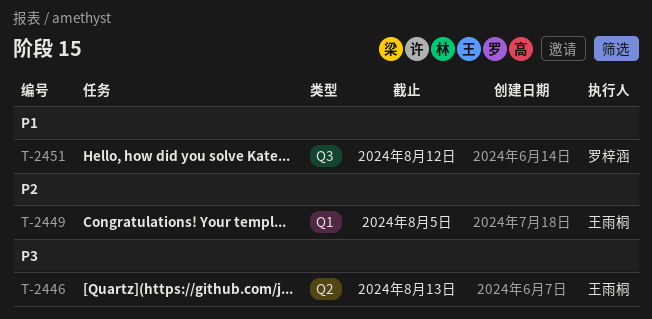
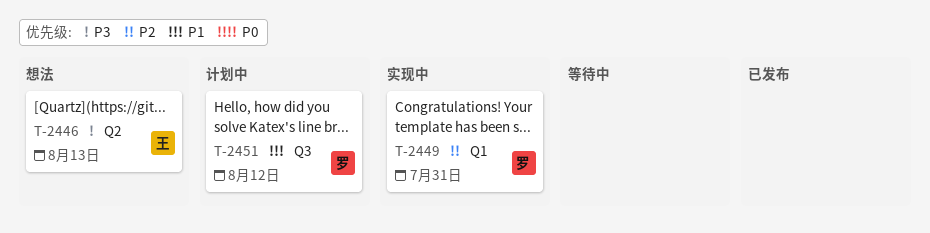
T-2449, owner: 王雨桐 -> 罗梓涵
T-2449, due: Aug 5 -> Jul 31

